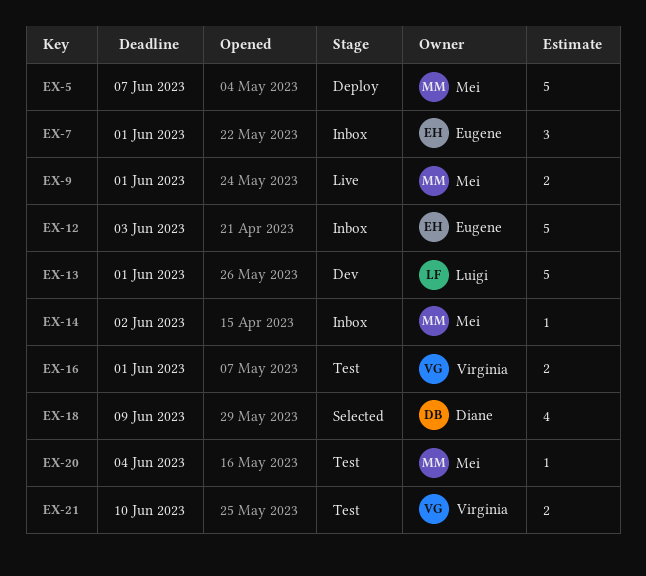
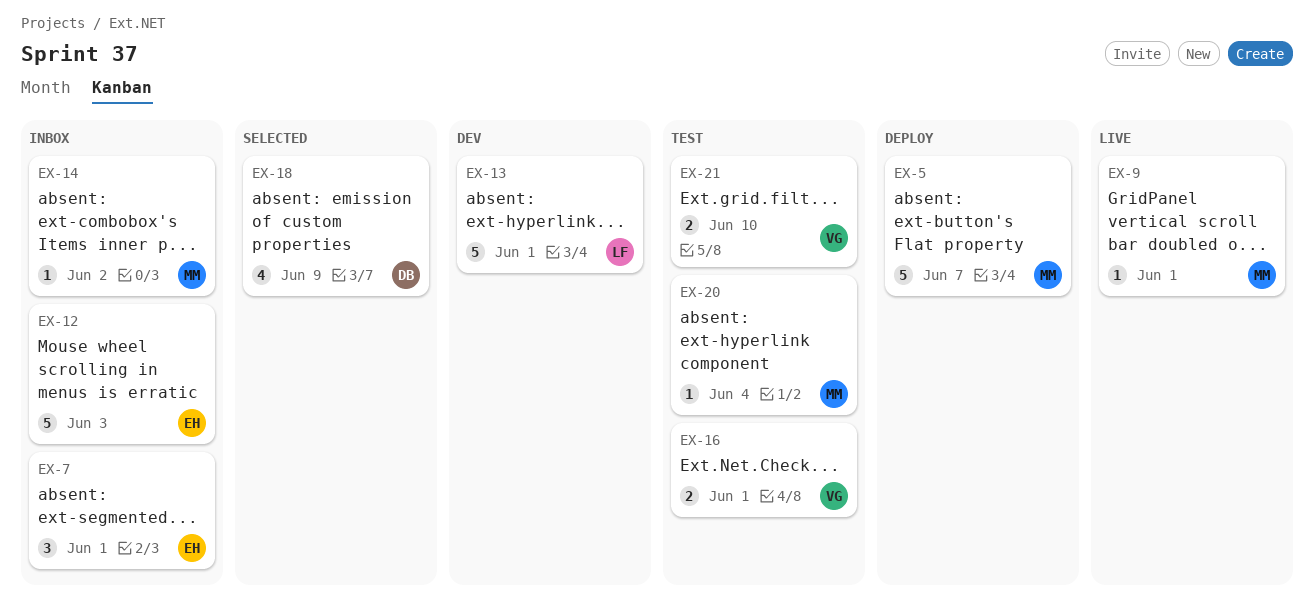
EX-9, estimate: 2 -> 1

